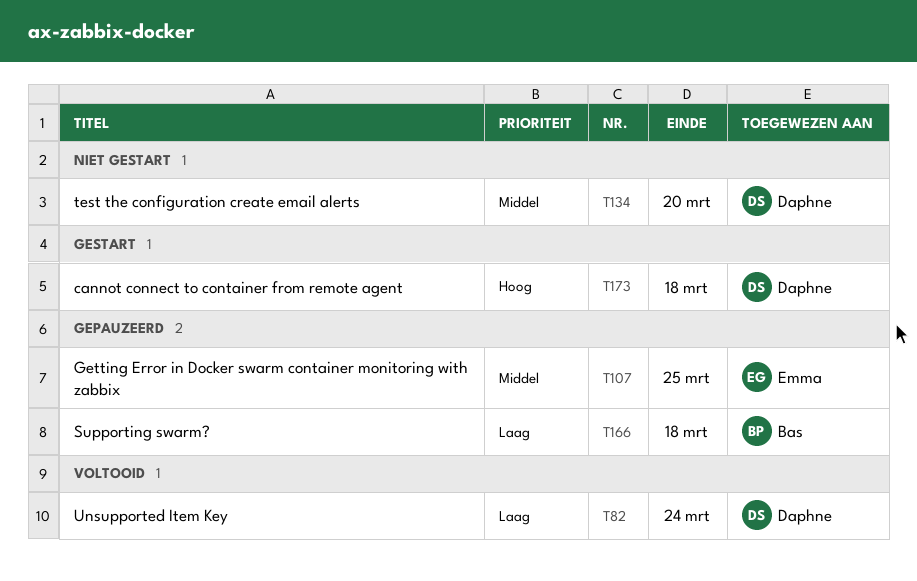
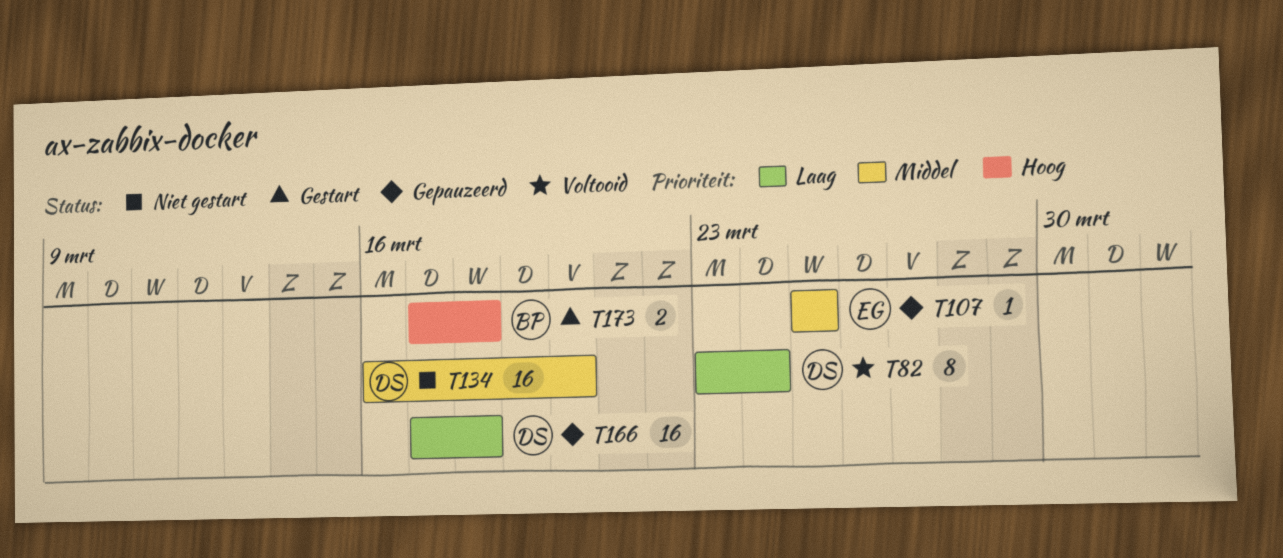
T166, owner: Bas -> Daphne
T173, owner: Daphne -> Bas

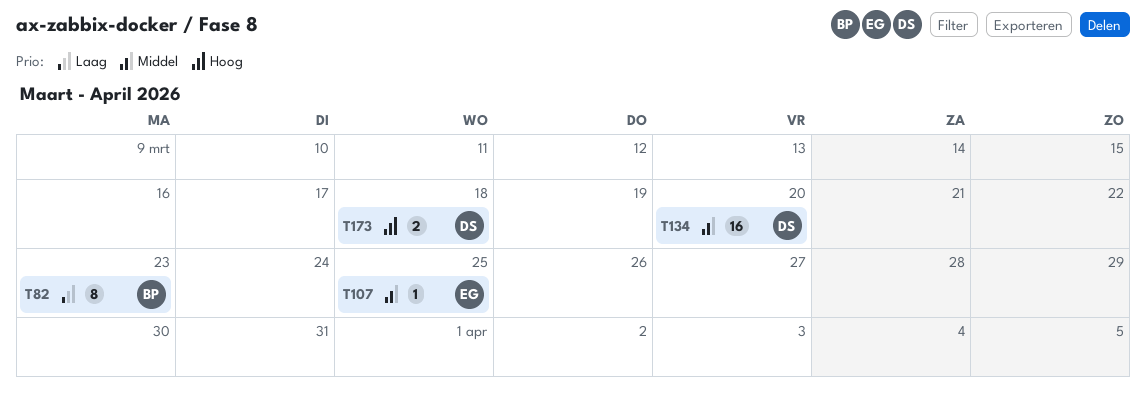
T82, owner: DS -> BP
T82, due: Mar 24 -> Mar 23
T166: present -> none
T173, owner: BP -> DS

